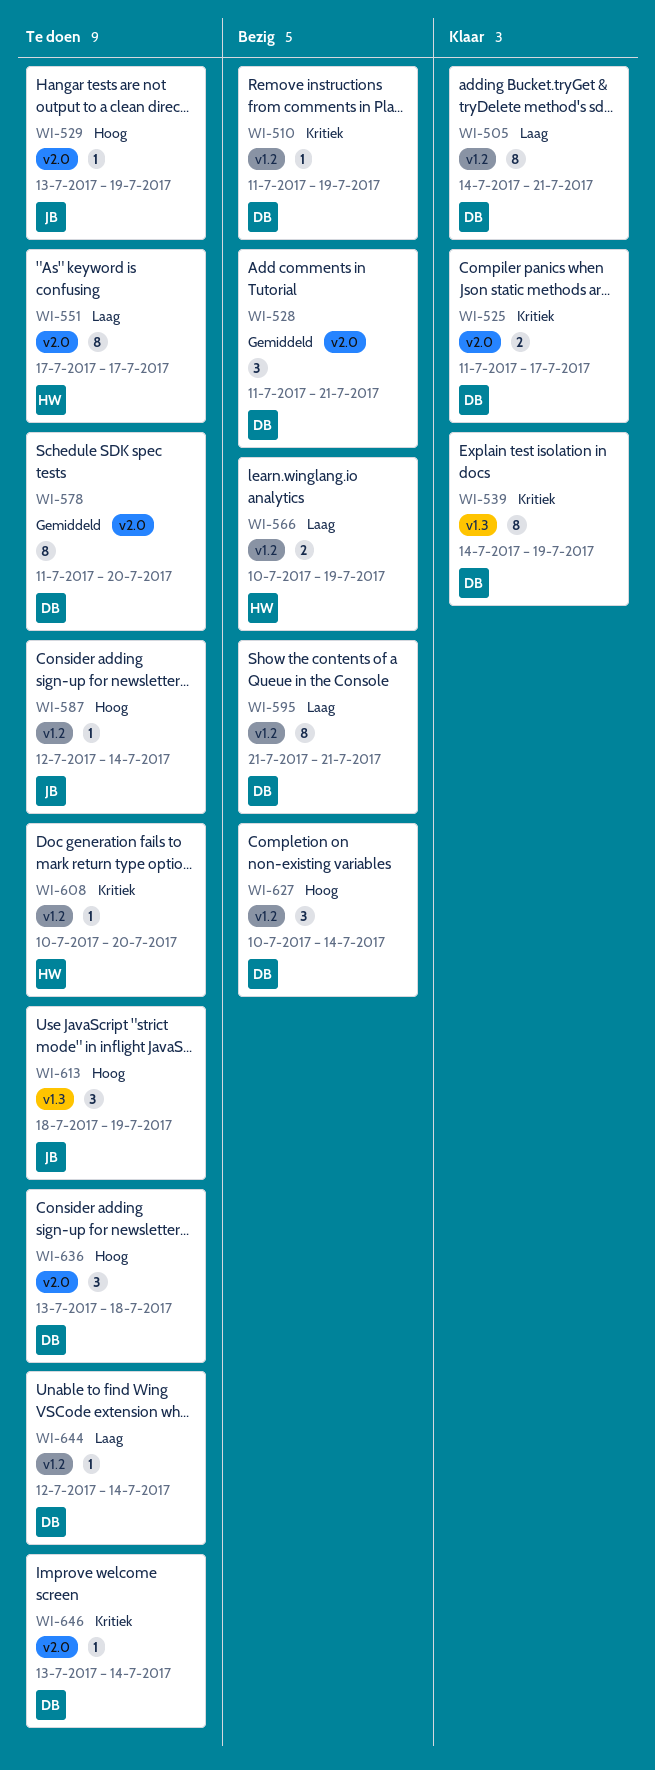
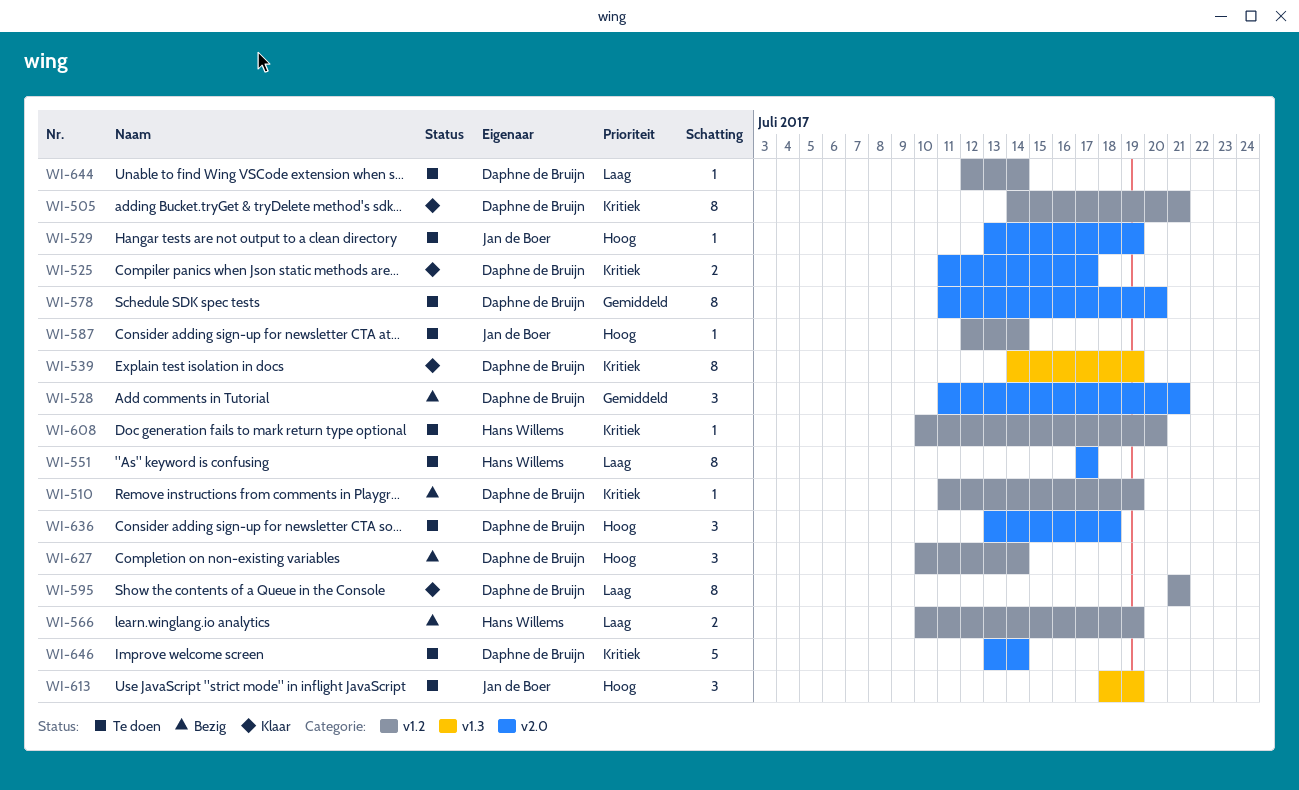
WI-505, priority: Laag -> Kritiek
WI-595, status: Bezig -> Klaar
WI-646, estimate: 1 -> 5

